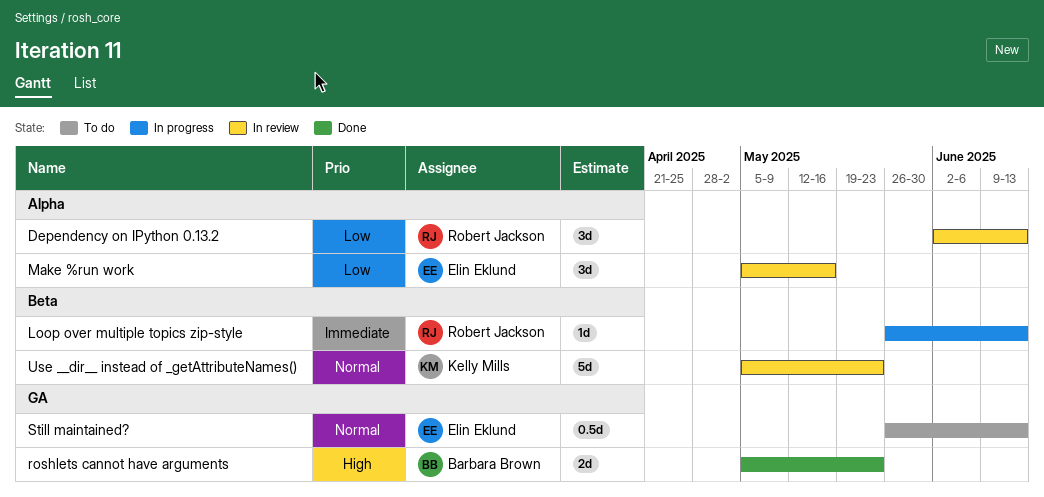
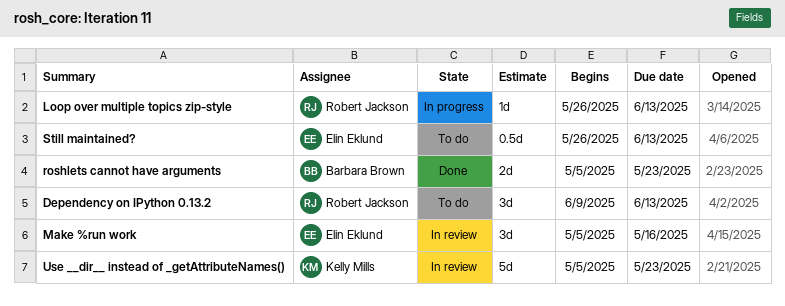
Dependency on IPython 0.13.2, status: In review -> To do
Dependency on IPython 0.13.2, start: Jun 2 -> Jun 9

